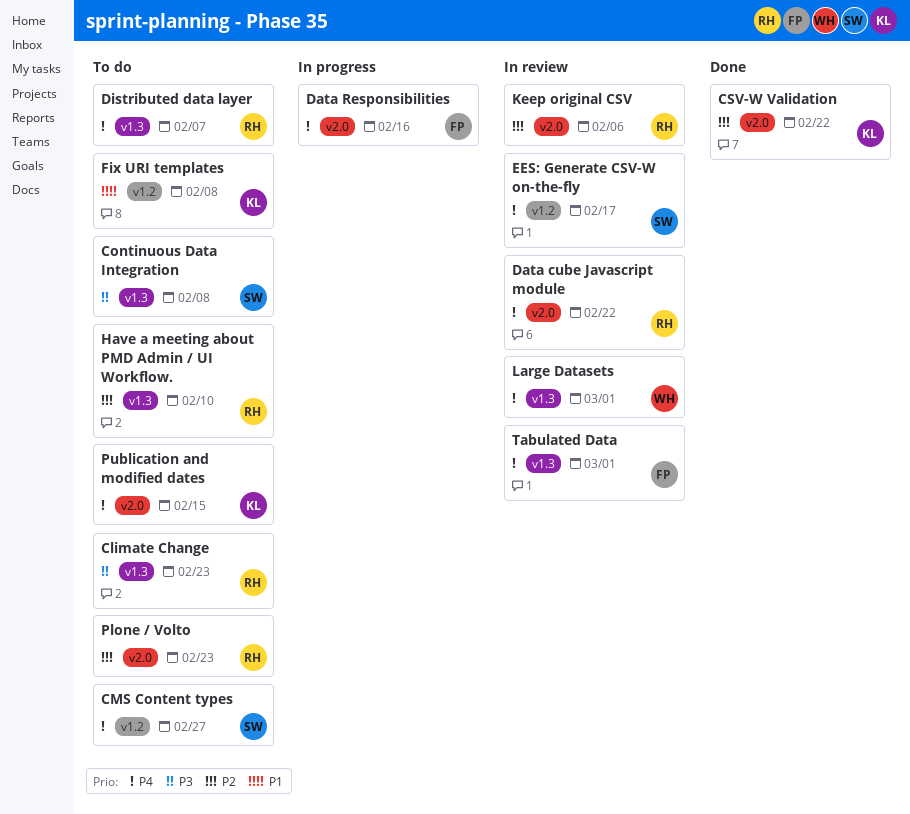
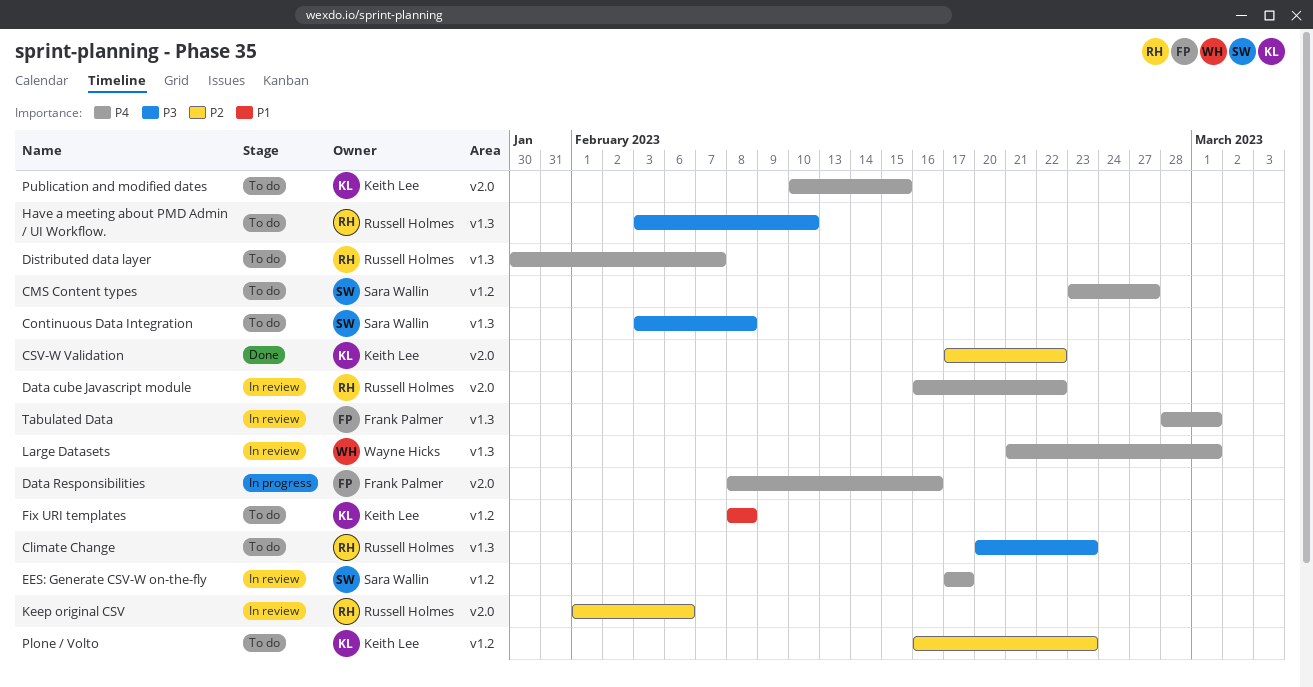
Have a meeting about PMD Admin / UI Workflow., priority: P2 -> P3
Plone / Volto, owner: Russell Holmes -> Keith Lee
Plone / Volto, label: v2.0 -> v1.2

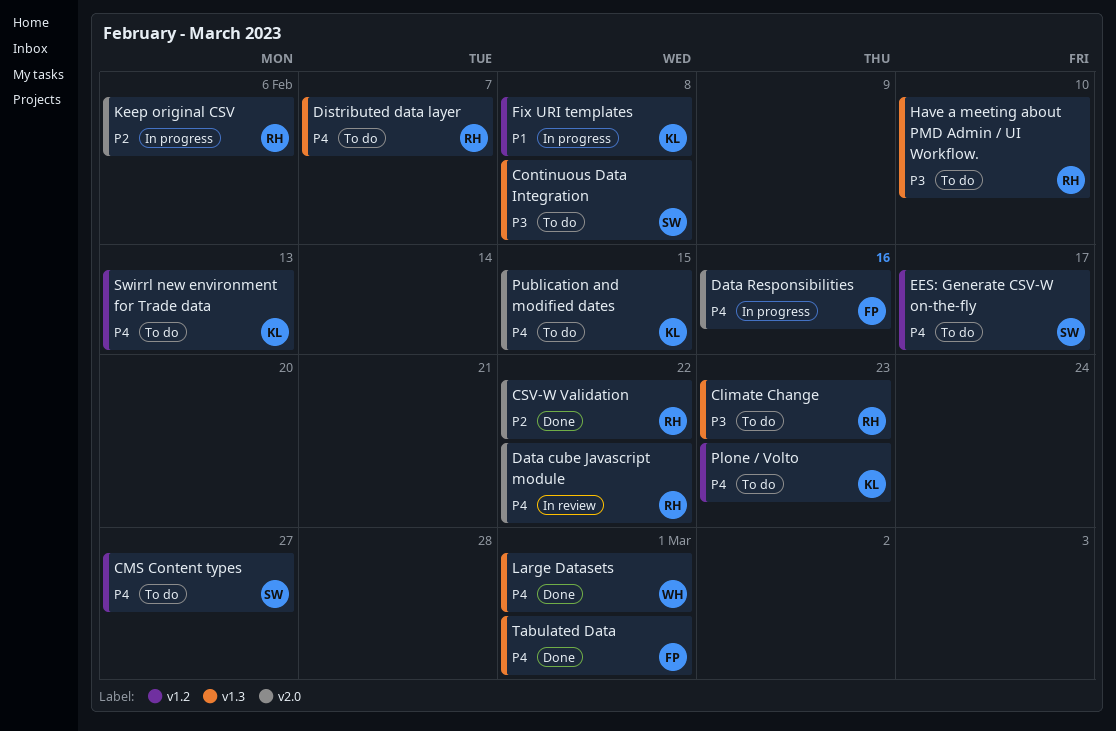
CSV-W Validation, owner: Keith Lee -> Russell Holmes
EES: Generate CSV-W on-the-fly, status: In review -> To do
Fix URI templates, status: To do -> In progress
Keep original CSV, status: In review -> In progress
Large Datasets, status: In review -> Done
Plone / Volto, priority: P2 -> P4
Swirrl new environment for Trade data: none -> present
Tabulated Data, status: In review -> Done

